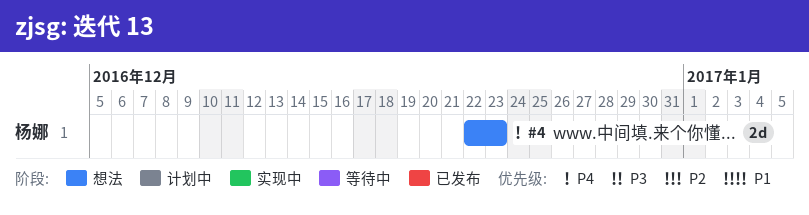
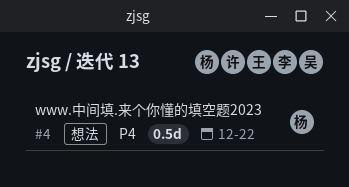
#4, estimate: 2d -> 0.5d
#4, due: Dec 23 -> Dec 22

